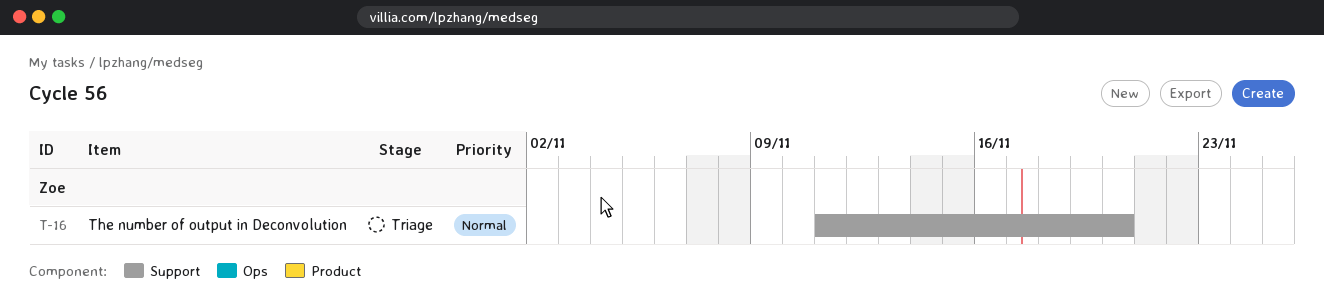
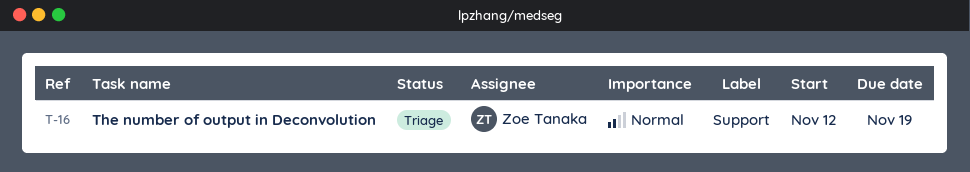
T-16, start: Nov 11 -> Nov 12
T-16, due: Nov 20 -> Nov 19

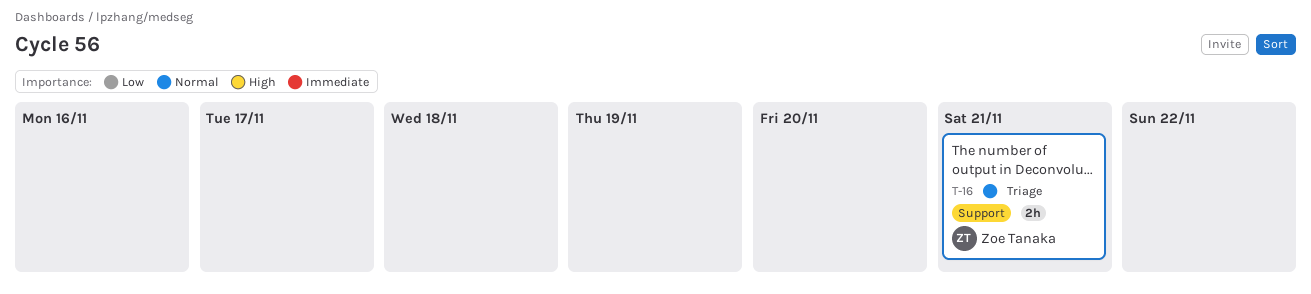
T-16, due: Nov 19 -> Nov 21

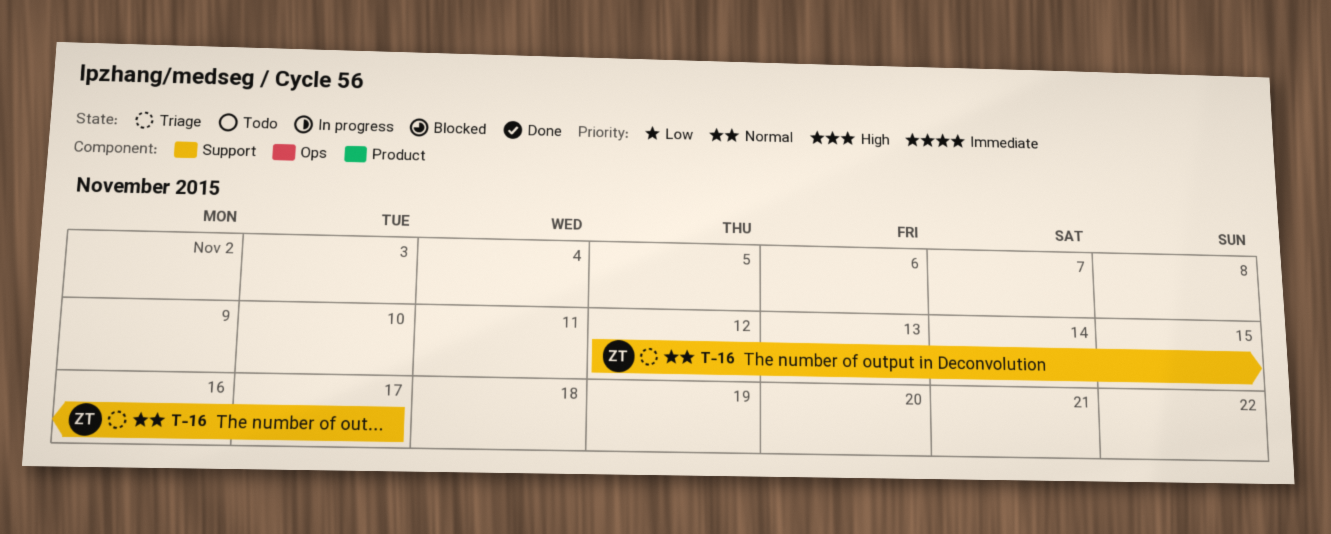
T-16, due: Nov 21 -> Nov 17

